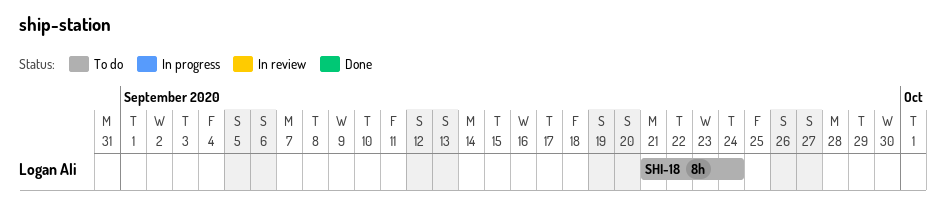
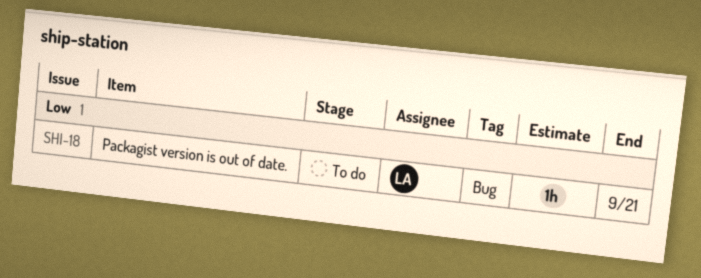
SHI-18, estimate: 8h -> 1h
SHI-18, due: Sep 24 -> Sep 21

